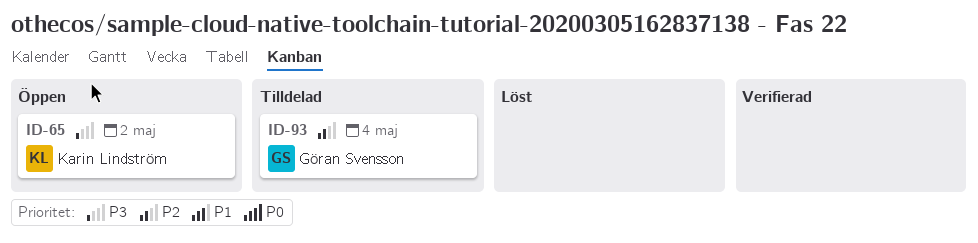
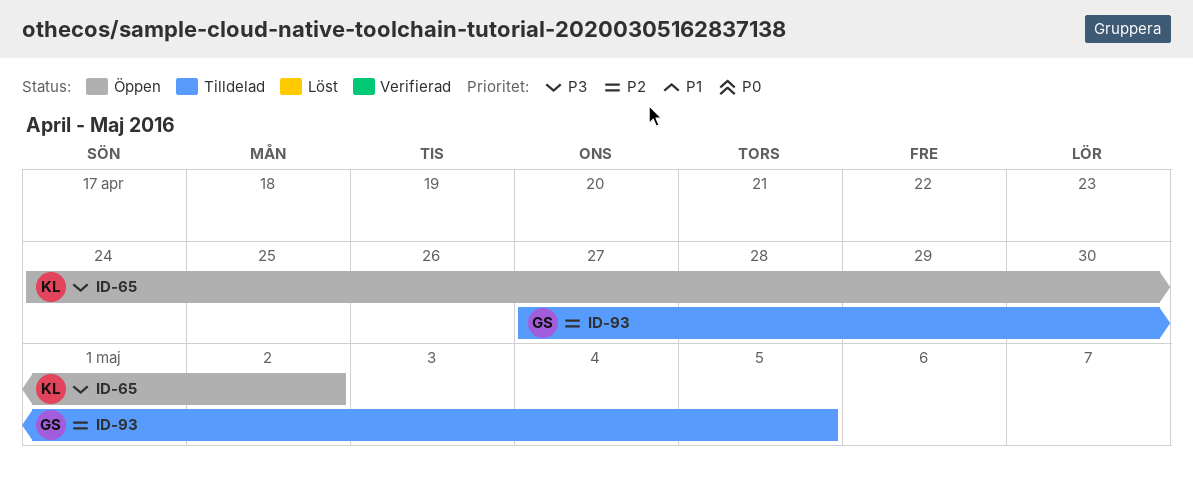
ID-93, due: May 4 -> May 5

